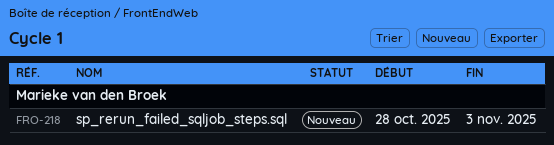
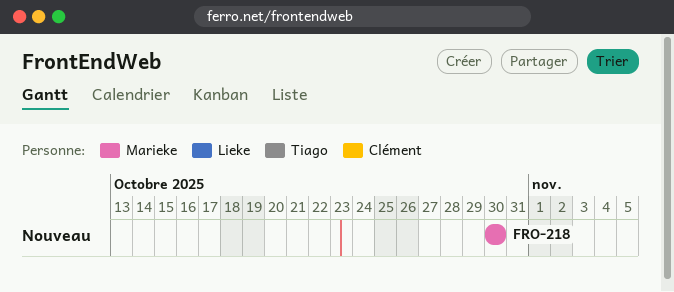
FRO-218, start: Oct 28 -> Oct 30
FRO-218, due: Nov 3 -> Oct 30

